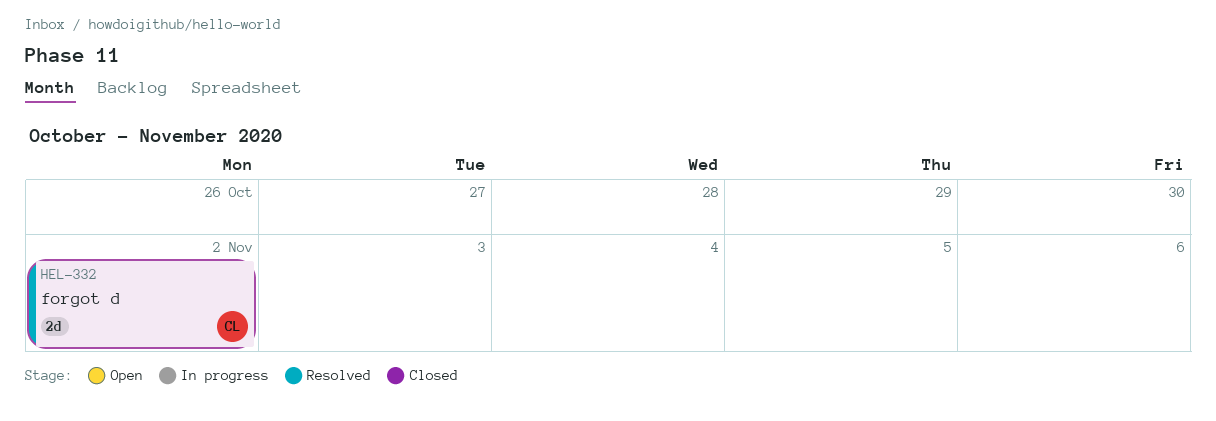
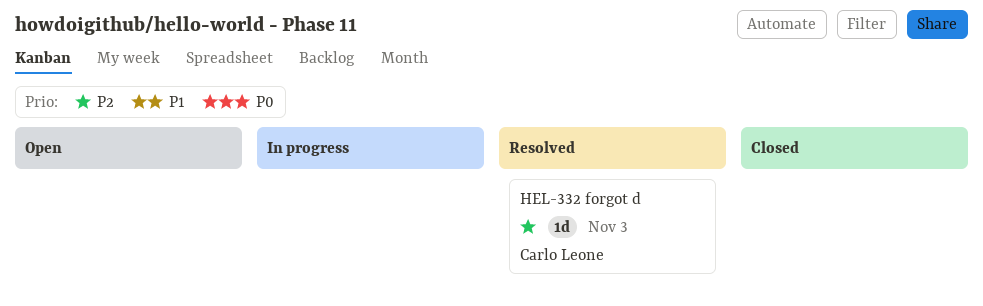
HEL-332, estimate: 2d -> 1d
HEL-332, due: Nov 2 -> Nov 3

